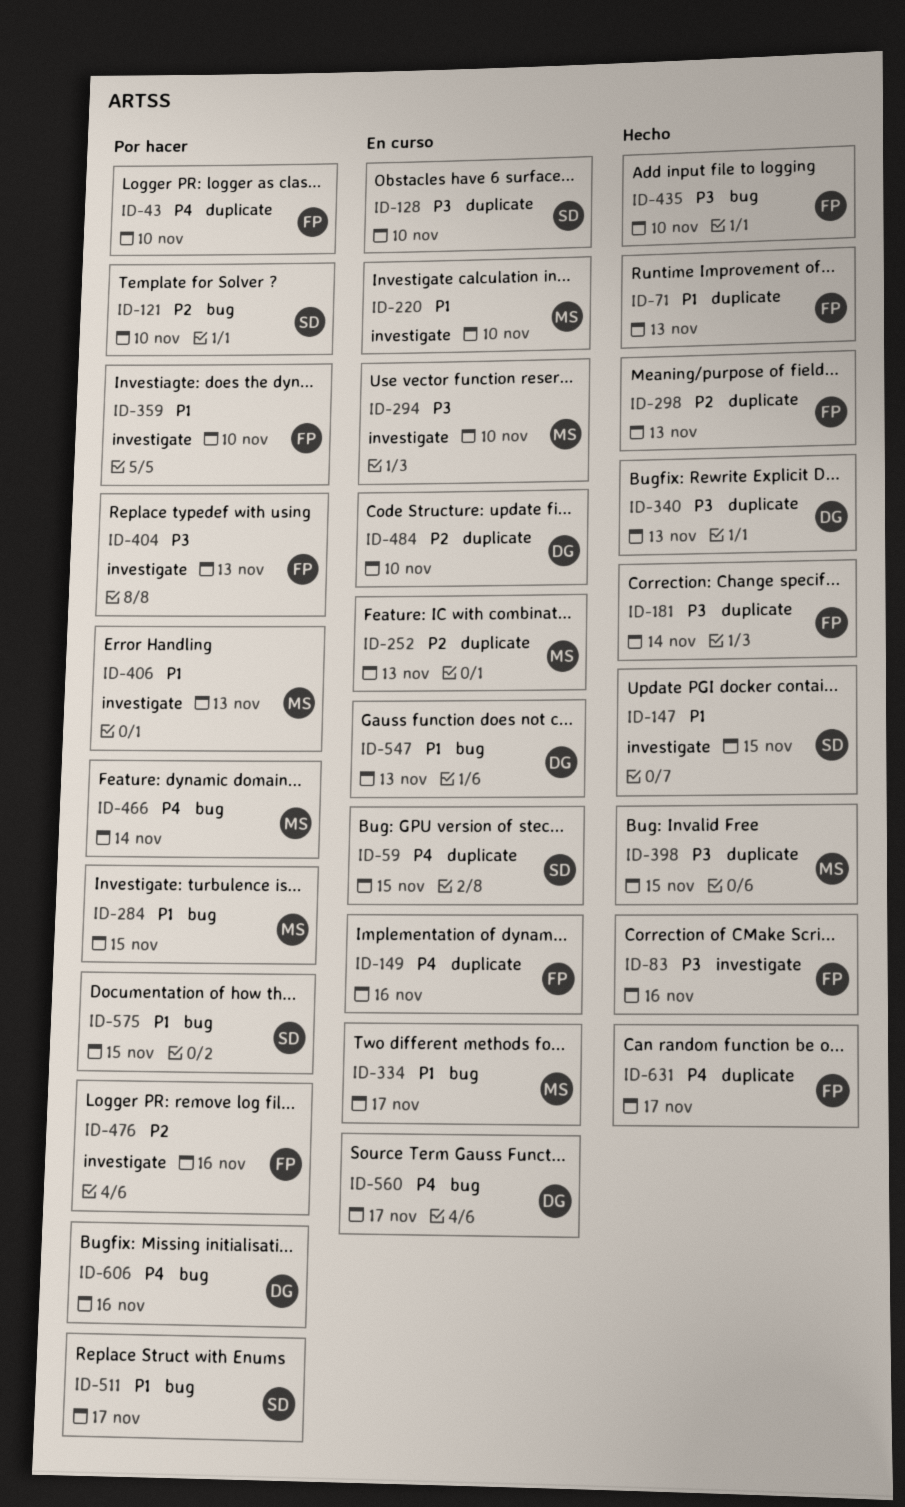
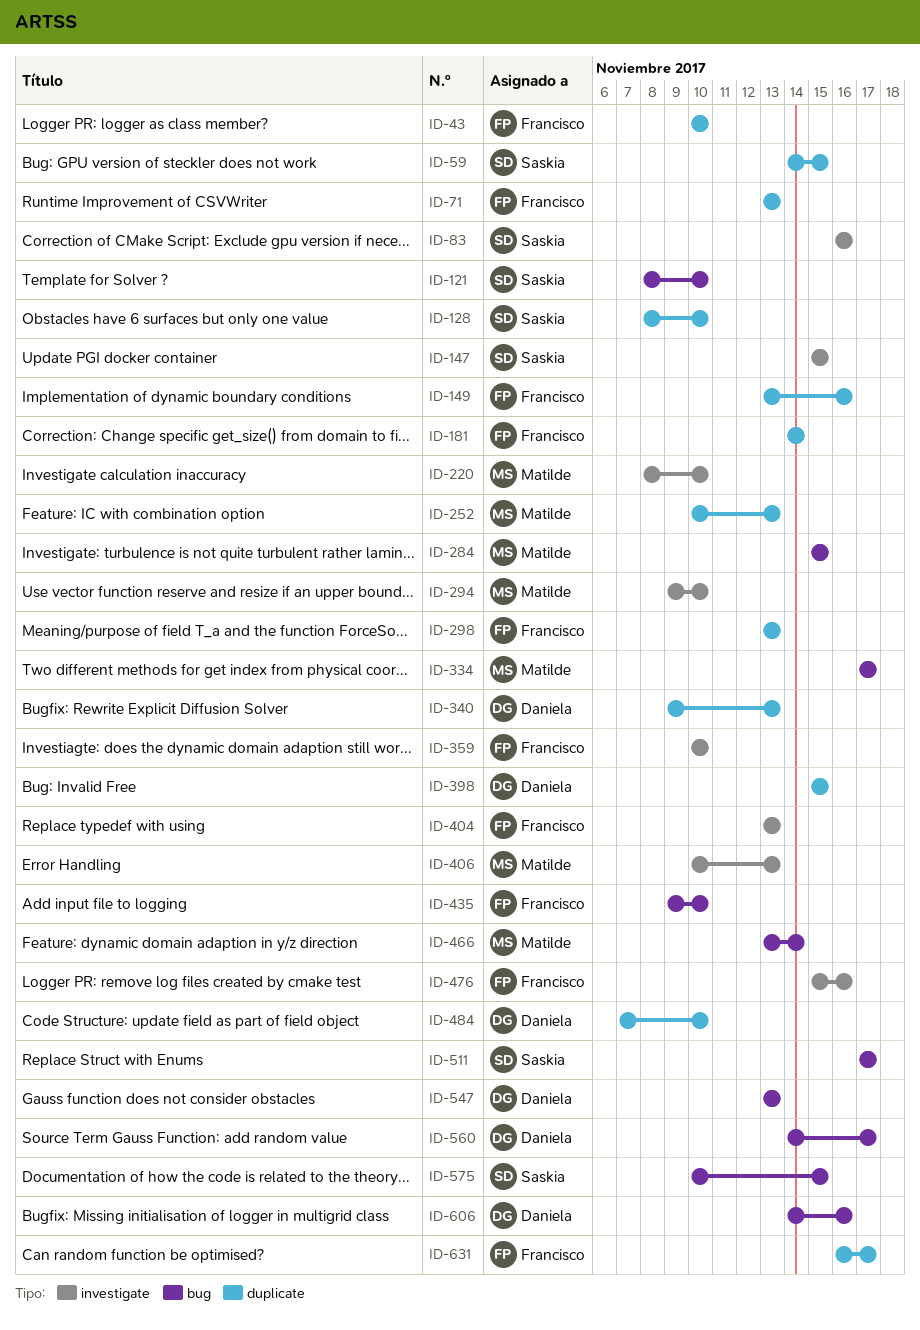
ID-83, owner: Francisco -> Saskia
ID-398, owner: Matilde -> Daniela

